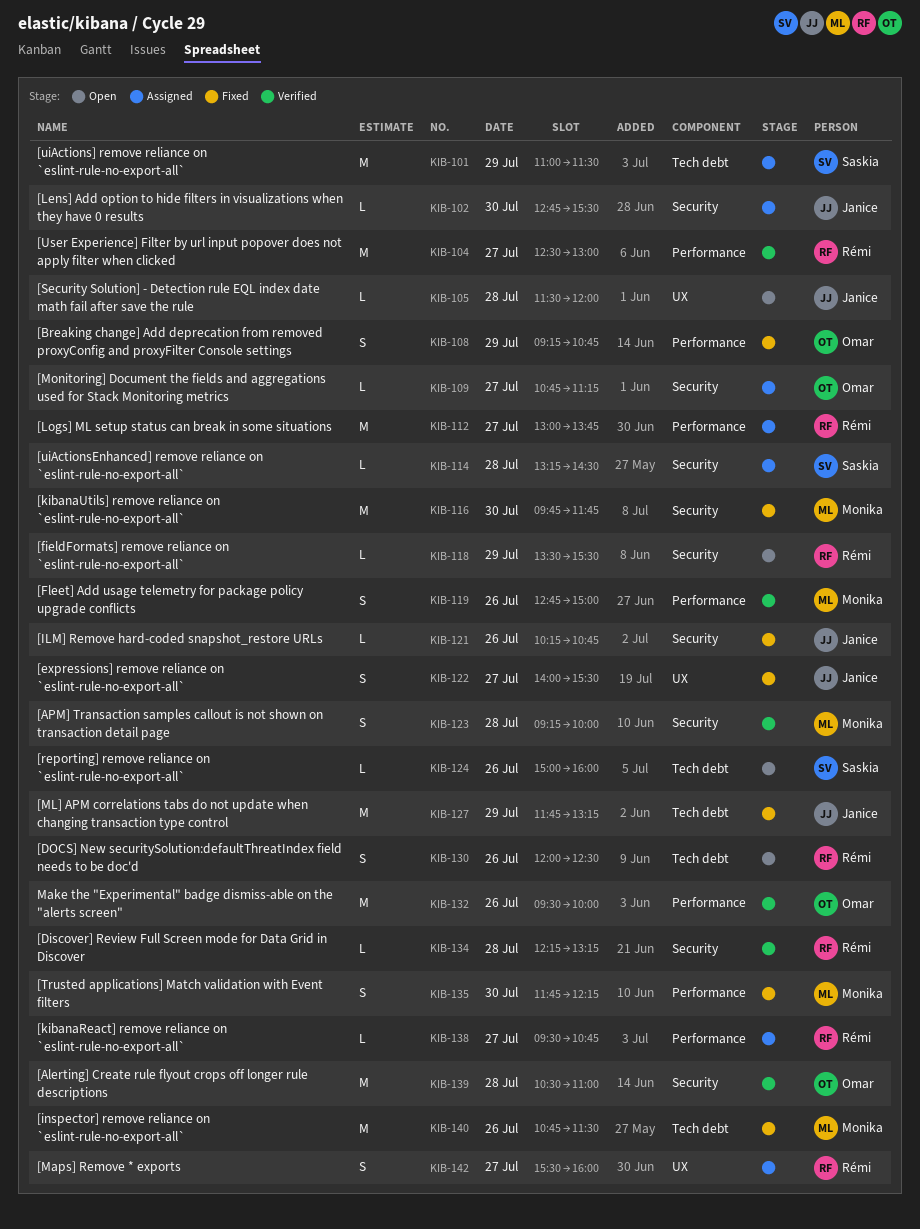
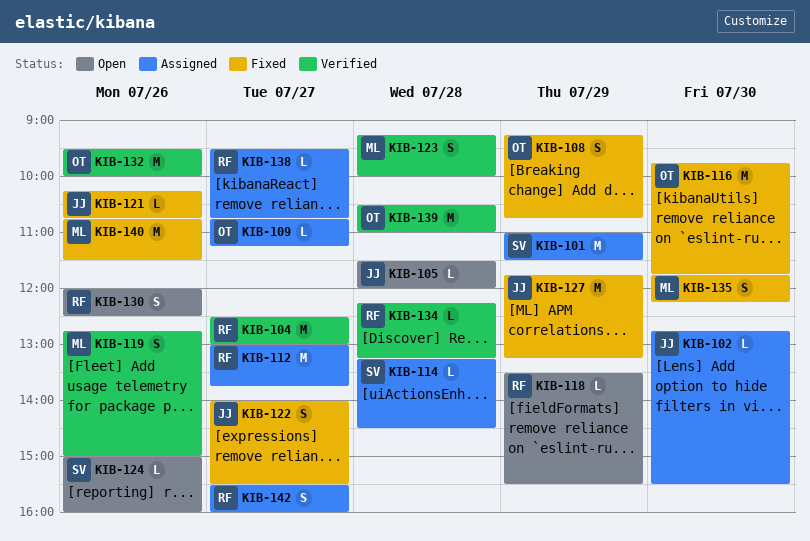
KIB-116, owner: Monika -> Omar

